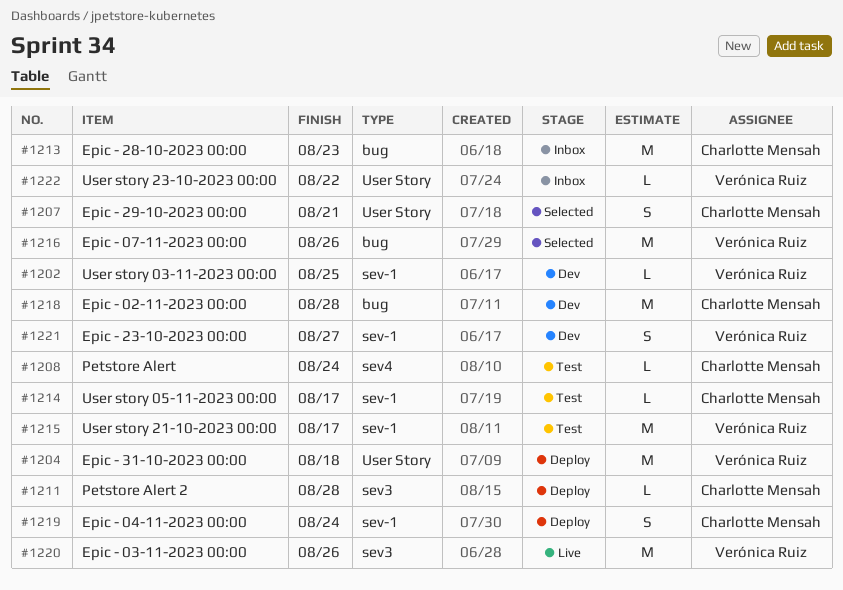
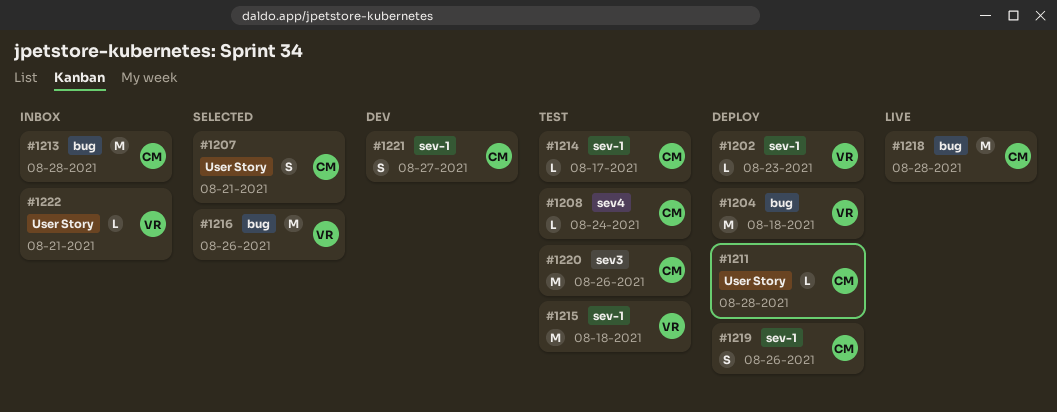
#1202, status: Dev -> Deploy
#1202, due: Aug 25 -> Aug 23
#1204, label: User Story -> bug
#1211, label: sev3 -> User Story
#1213, due: Aug 23 -> Aug 28
#1215, due: Aug 17 -> Aug 18
#1218, status: Dev -> Live
#1219, due: Aug 24 -> Aug 26
#1220, status: Live -> Test
#1220, owner: Verónica Ruiz -> Charlotte Mensah
#1221, owner: Verónica Ruiz -> Charlotte Mensah
#1222, due: Aug 22 -> Aug 21

